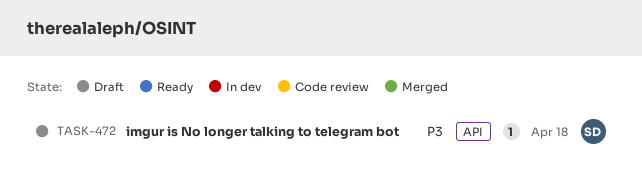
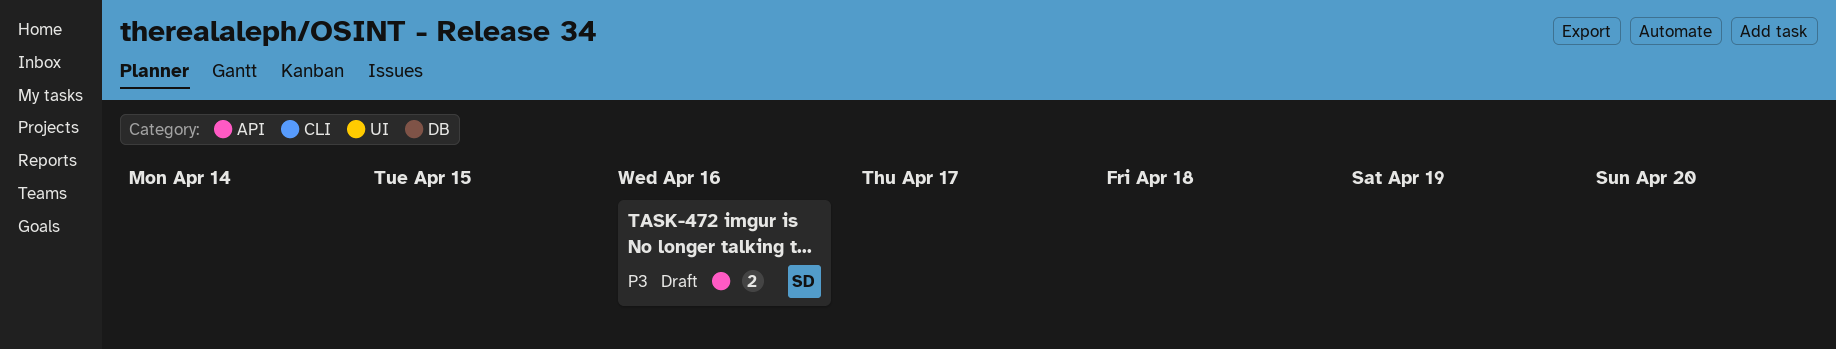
TASK-472, estimate: 1 -> 2
TASK-472, due: Apr 18 -> Apr 16

